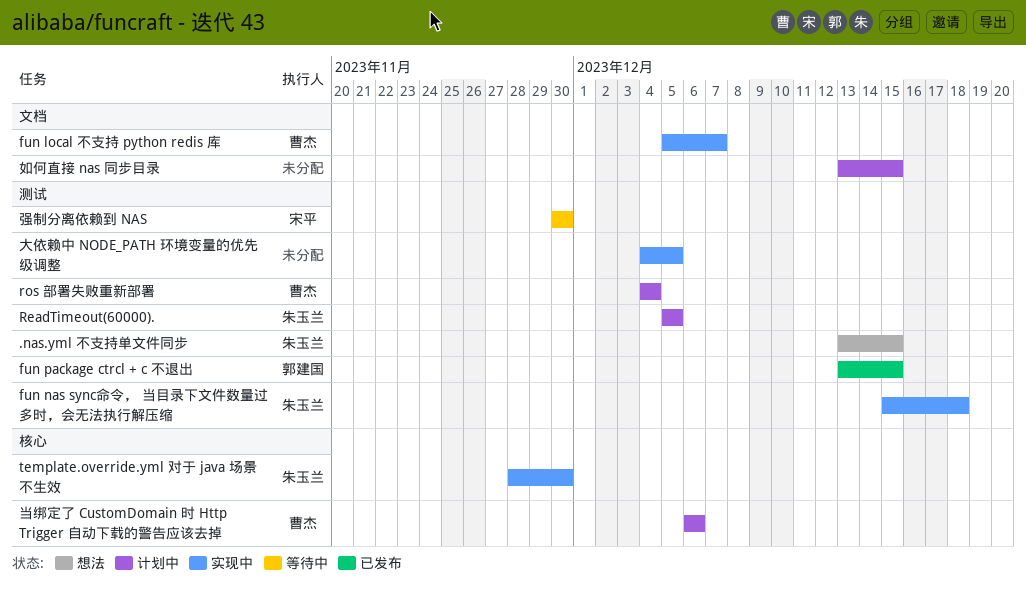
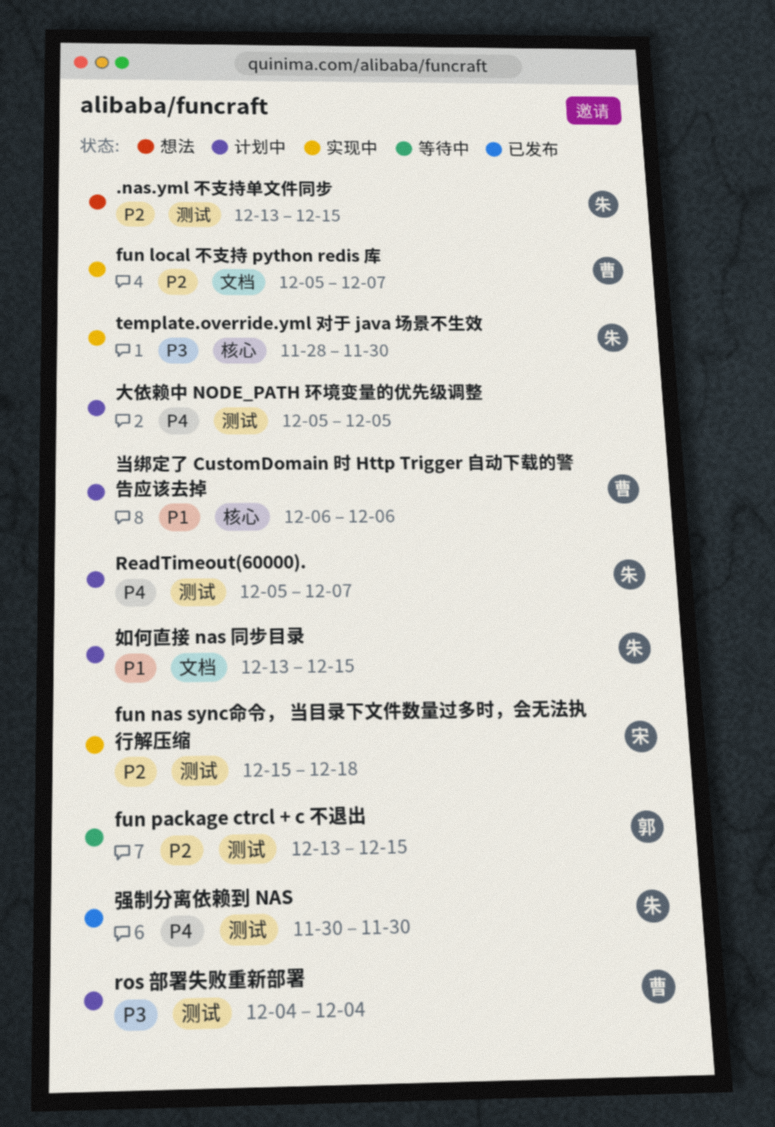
fun nas sync命令， 当目录下文件数量过多时，会无法执行解压缩, owner: 朱玉兰 -> 宋平
fun package ctrcl + c 不退出, status: 已发布 -> 等待中
ReadTimeout(60000)., due: Dec 5 -> Dec 7
大依赖中 NODE_PATH 环境变量的优先级调整, status: 实现中 -> 计划中
大依赖中 NODE_PATH 环境变量的优先级调整, start: Dec 4 -> Dec 5
如何直接 nas 同步目录, owner: none -> 朱玉兰
强制分离依赖到 NAS, status: 等待中 -> 已发布
强制分离依赖到 NAS, owner: 宋平 -> 朱玉兰

